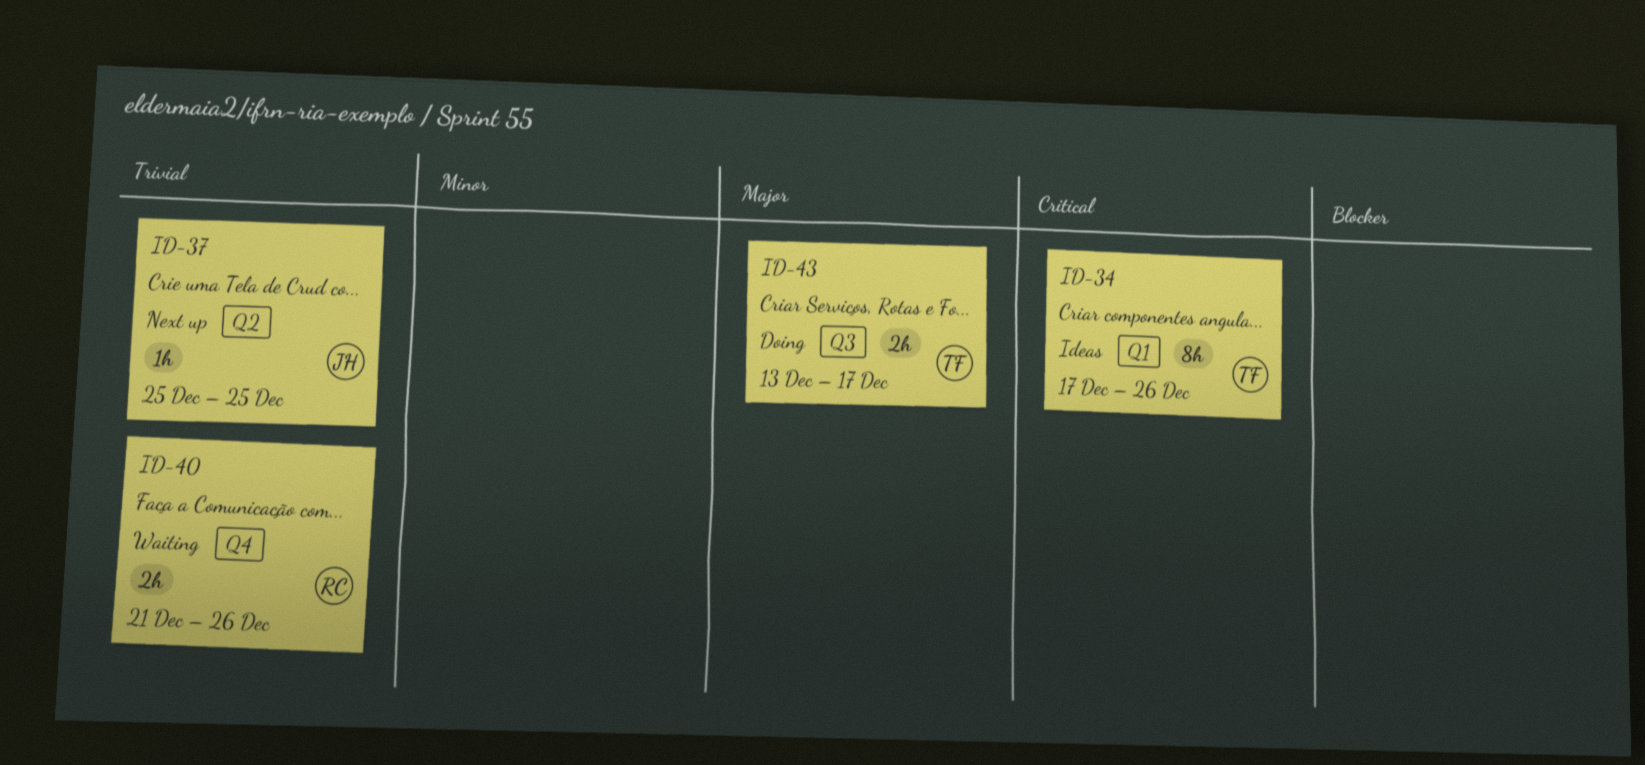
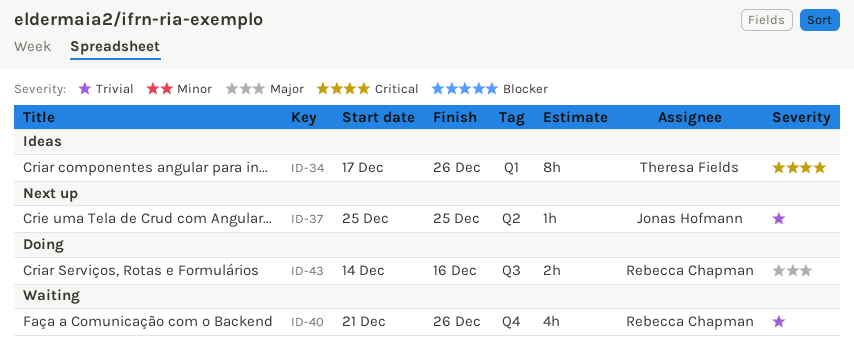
ID-40, estimate: 2h -> 4h
ID-43, owner: Theresa Fields -> Rebecca Chapman
ID-43, start: Dec 13 -> Dec 14
ID-43, due: Dec 17 -> Dec 16

